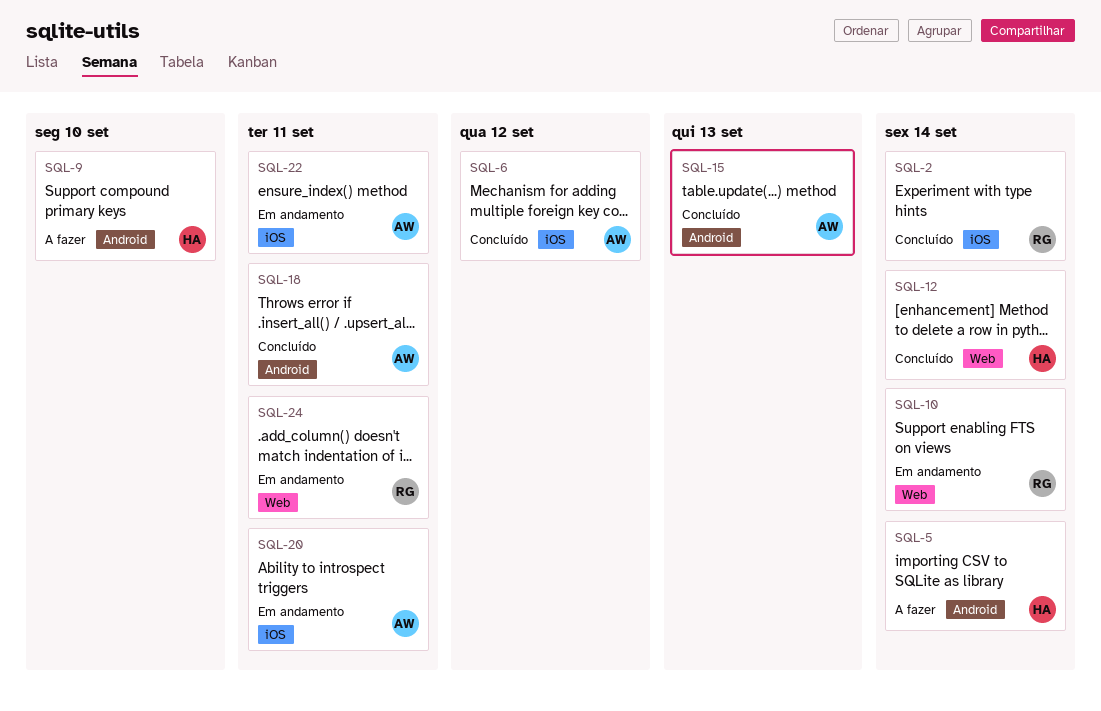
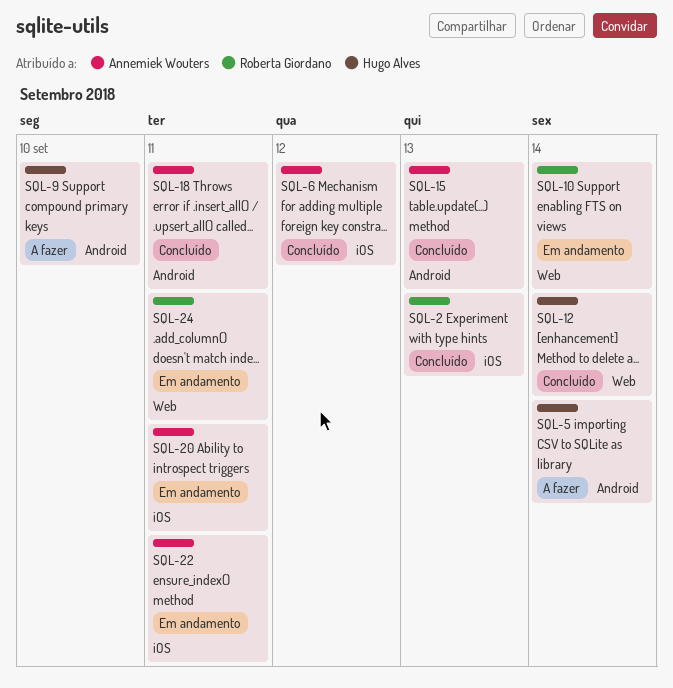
SQL-2, due: Sep 14 -> Sep 13

